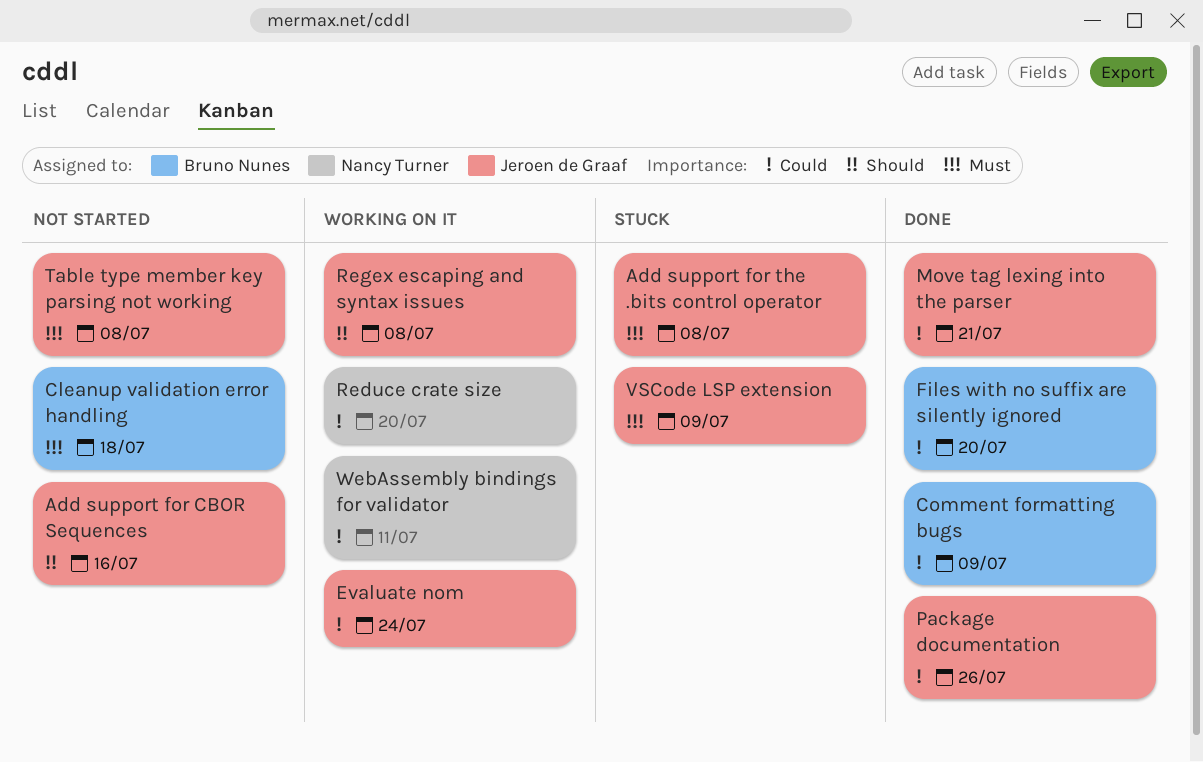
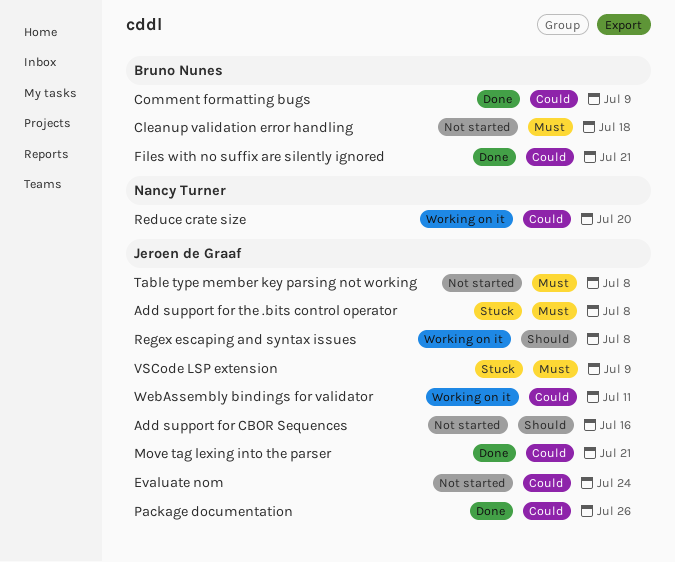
Evaluate nom, status: Working on it -> Not started
Files with no suffix are silently ignored, due: Jul 20 -> Jul 21
WebAssembly bindings for validator, owner: Nancy Turner -> Jeroen de Graaf

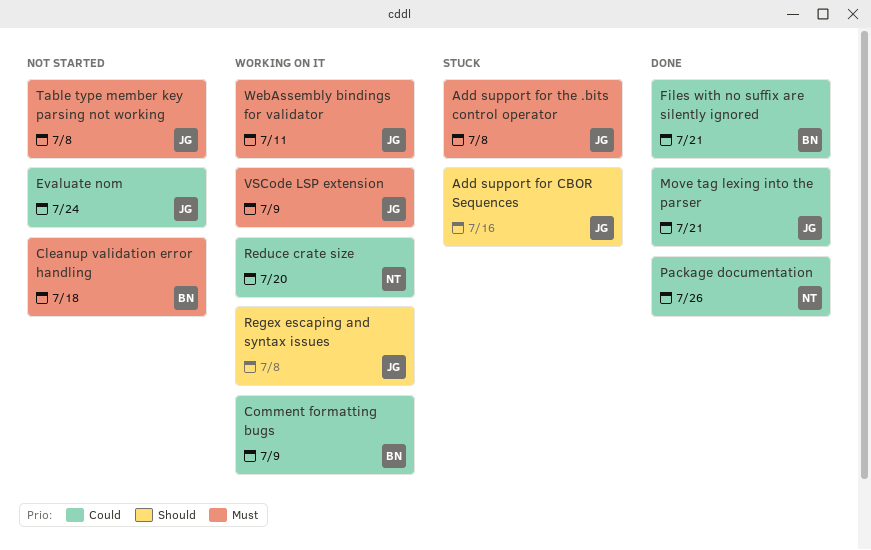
Add support for CBOR Sequences, status: Not started -> Stuck
Comment formatting bugs, status: Done -> Working on it
Package documentation, owner: Jeroen de Graaf -> Nancy Turner
VSCode LSP extension, status: Stuck -> Working on it
WebAssembly bindings for validator, priority: Could -> Must

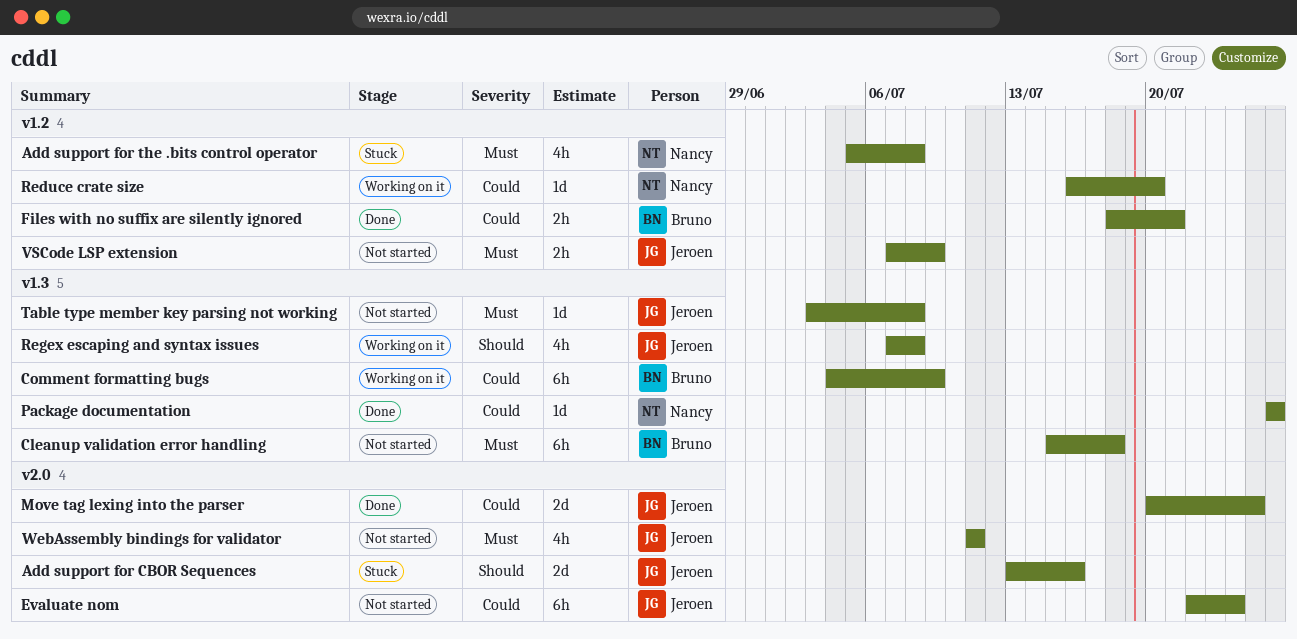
Add support for the .bits control operator, owner: Jeroen -> Nancy
Move tag lexing into the parser, due: Jul 21 -> Jul 25
VSCode LSP extension, status: Working on it -> Not started
WebAssembly bindings for validator, status: Working on it -> Not started

